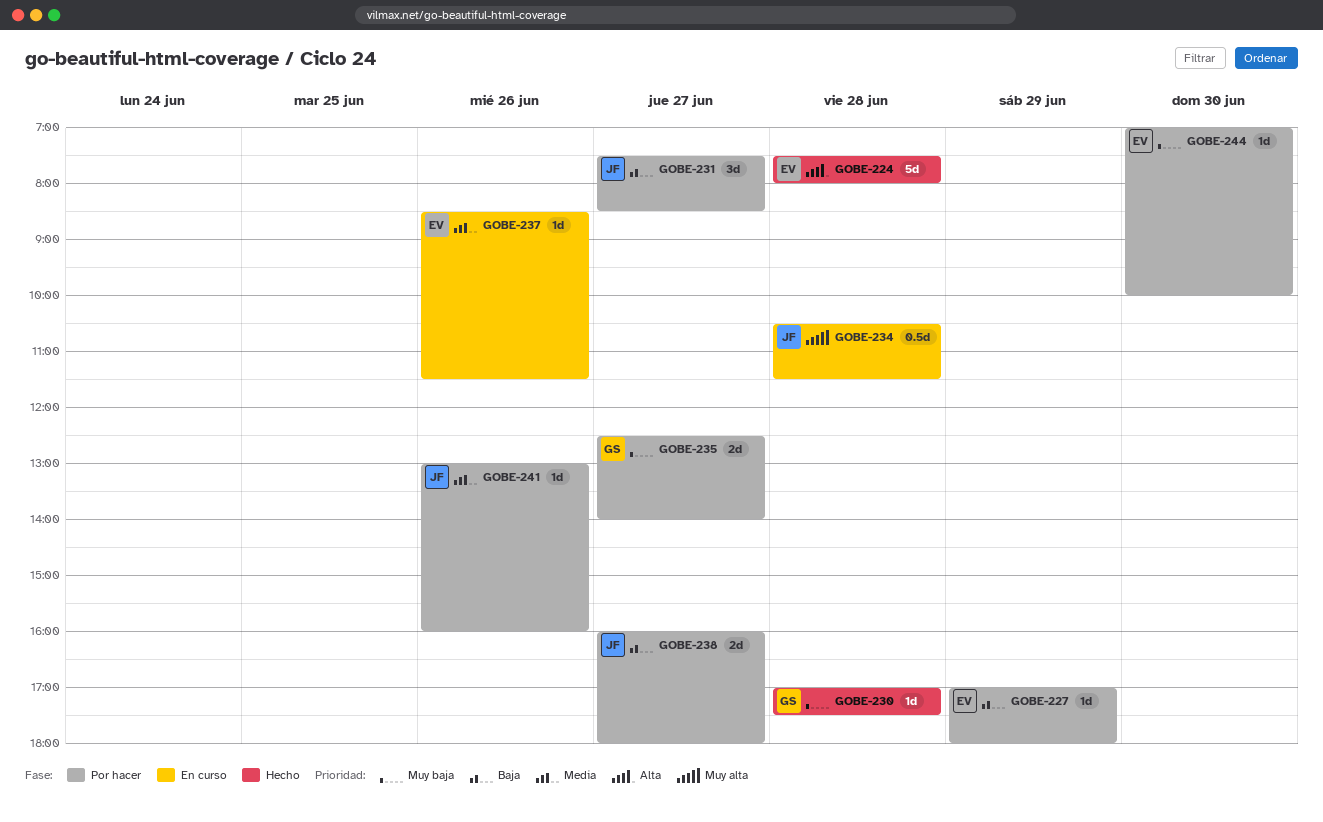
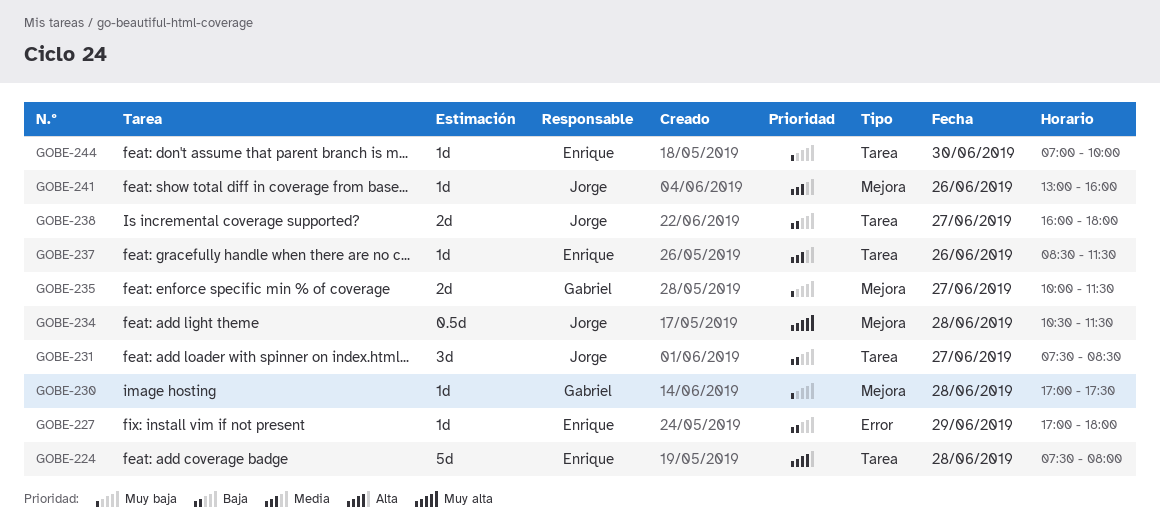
GOBE-235, begins: 12:30 -> 10:00
GOBE-235, ends: 14:00 -> 11:30

